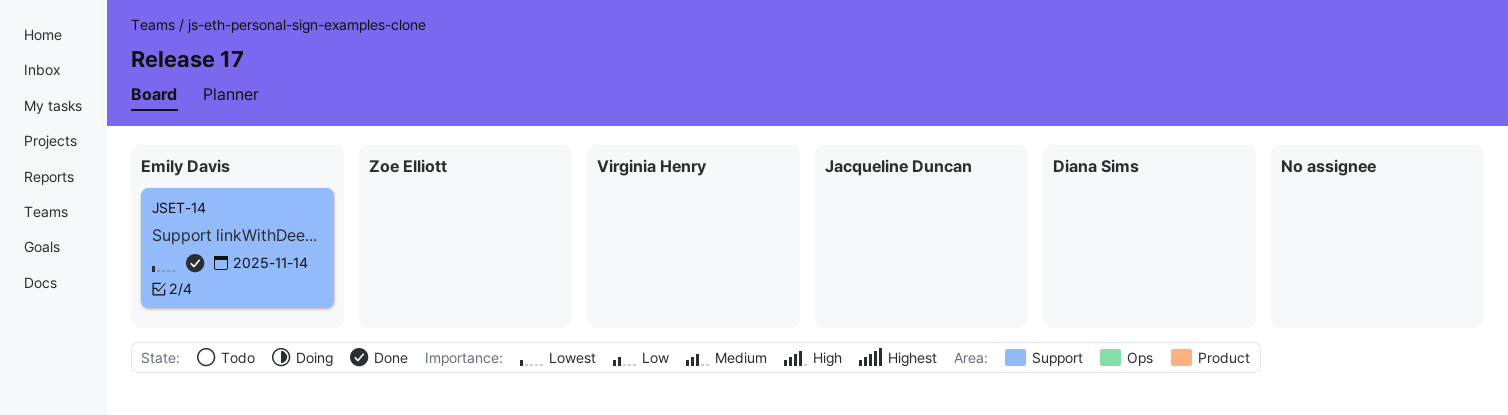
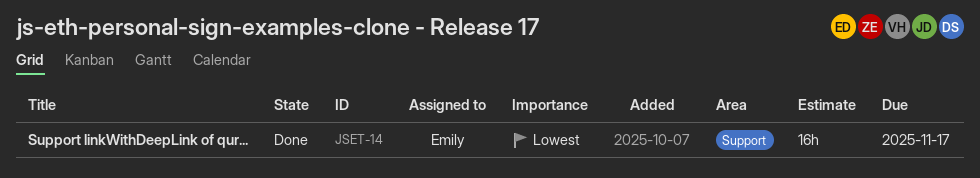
JSET-14, due: Nov 14 -> Nov 17

